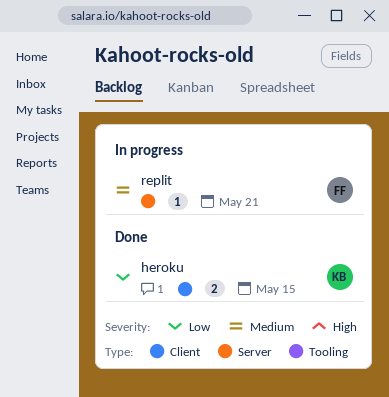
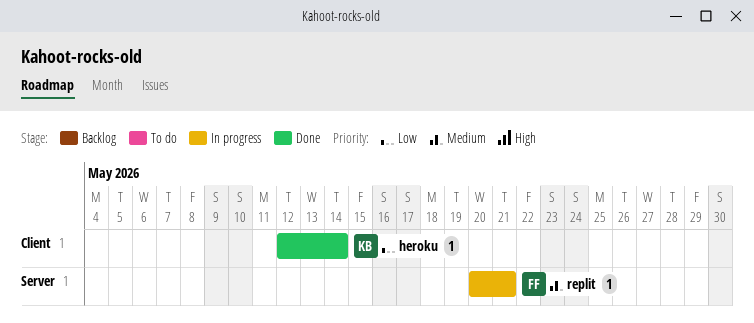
heroku, estimate: 2 -> 1
heroku, due: May 15 -> May 14

